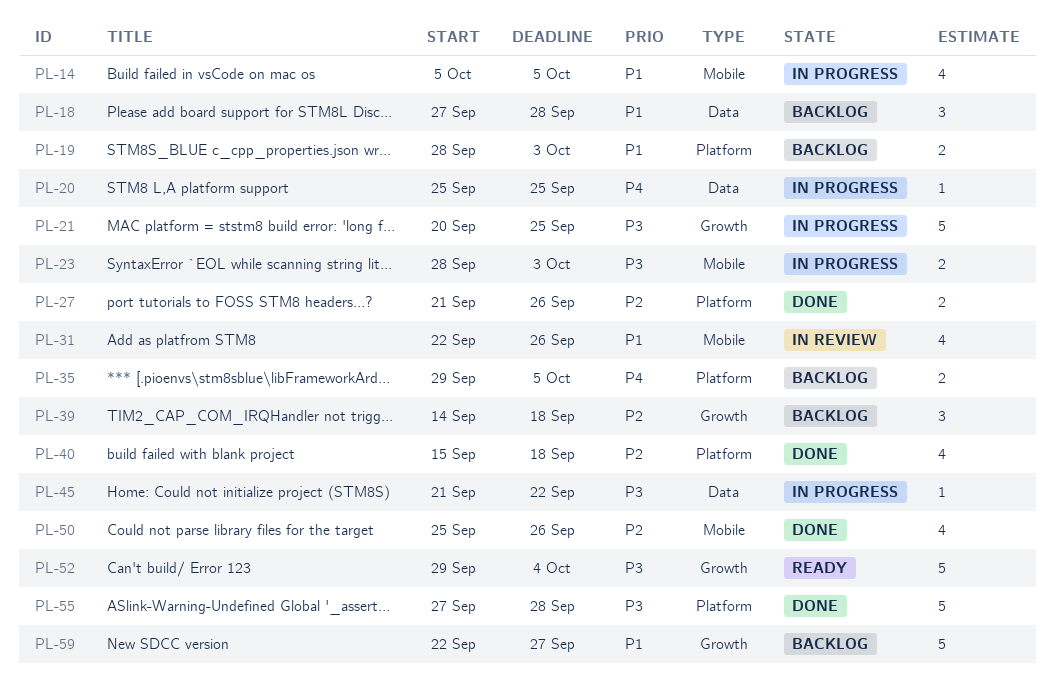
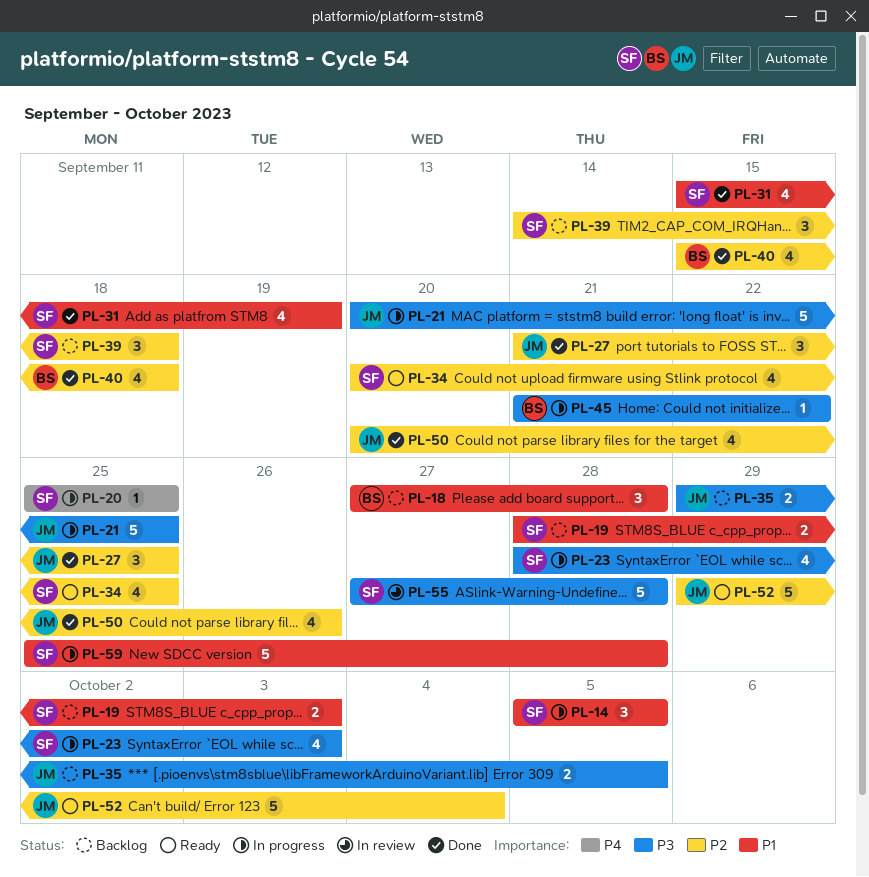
PL-14, estimate: 4 -> 3
PL-23, estimate: 2 -> 4
PL-27, estimate: 2 -> 3
PL-27, due: Sep 26 -> Sep 25
PL-31, status: In review -> Done
PL-31, start: Sep 22 -> Sep 15
PL-31, due: Sep 26 -> Sep 19
PL-34: none -> present
PL-35, priority: P4 -> P3
PL-50, start: Sep 25 -> Sep 20
PL-52, priority: P3 -> P2
PL-55, status: Done -> In review
PL-59, status: Backlog -> In progress
PL-59, start: Sep 22 -> Sep 25
PL-59, due: Sep 27 -> Sep 28

